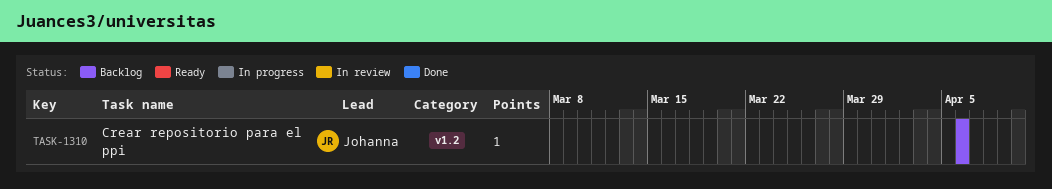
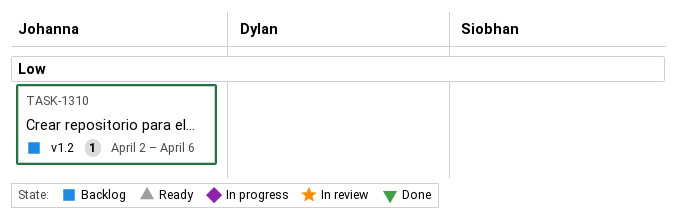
TASK-1310, start: Apr 6 -> Apr 2

